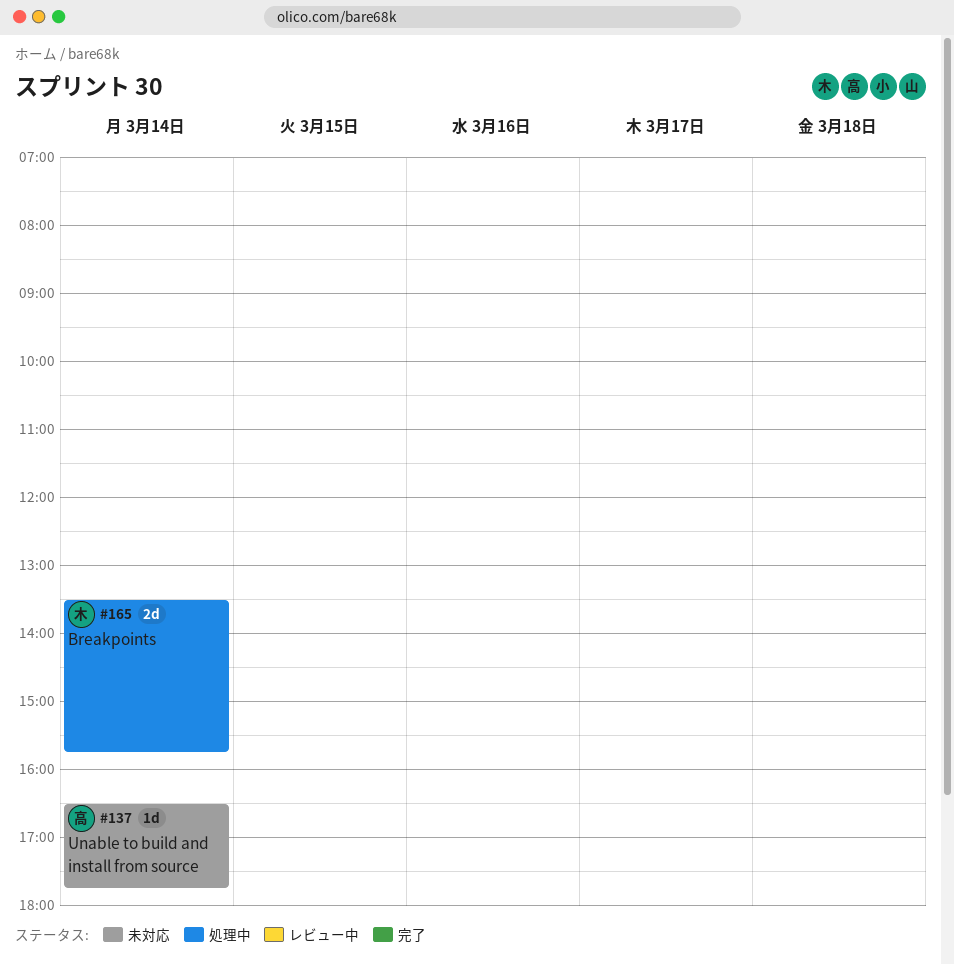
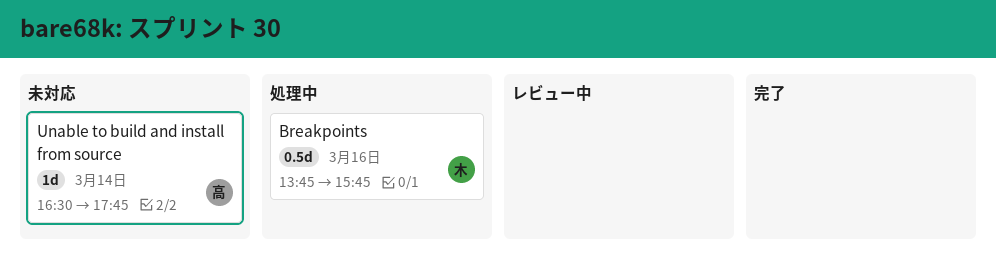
Breakpoints, estimate: 2d -> 0.5d
Breakpoints, day: Mar 14 -> Mar 16
Breakpoints, begins: 13:30 -> 13:45

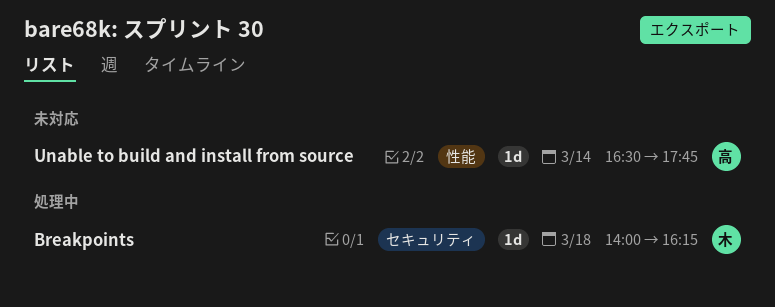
Breakpoints, estimate: 0.5d -> 1d
Breakpoints, day: Mar 16 -> Mar 18
Breakpoints, begins: 13:45 -> 14:00
Breakpoints, ends: 15:45 -> 16:15

